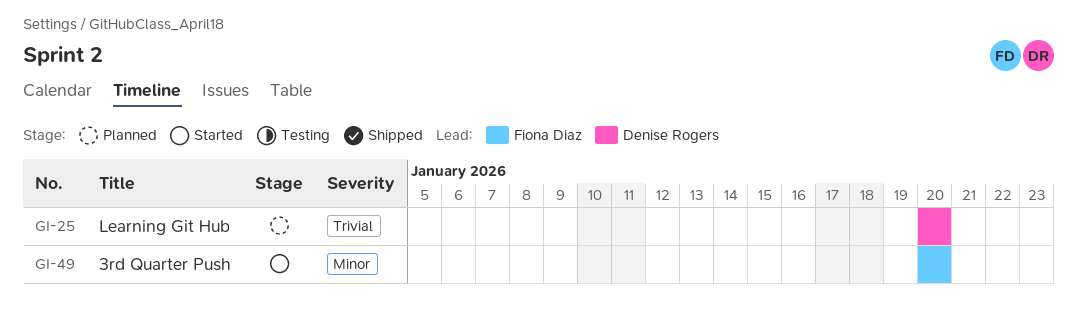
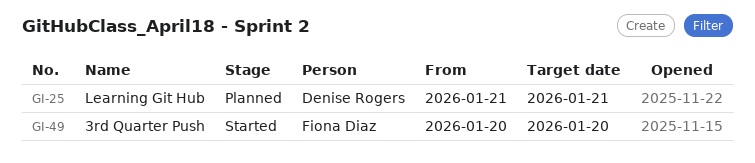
GI-25, start: Jan 20 -> Jan 21
GI-25, due: Jan 20 -> Jan 21

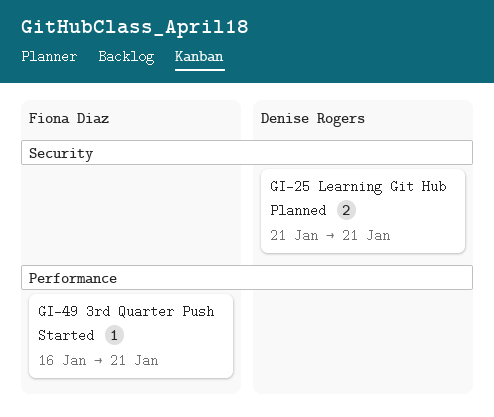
GI-49, start: Jan 20 -> Jan 16
GI-49, due: Jan 20 -> Jan 21

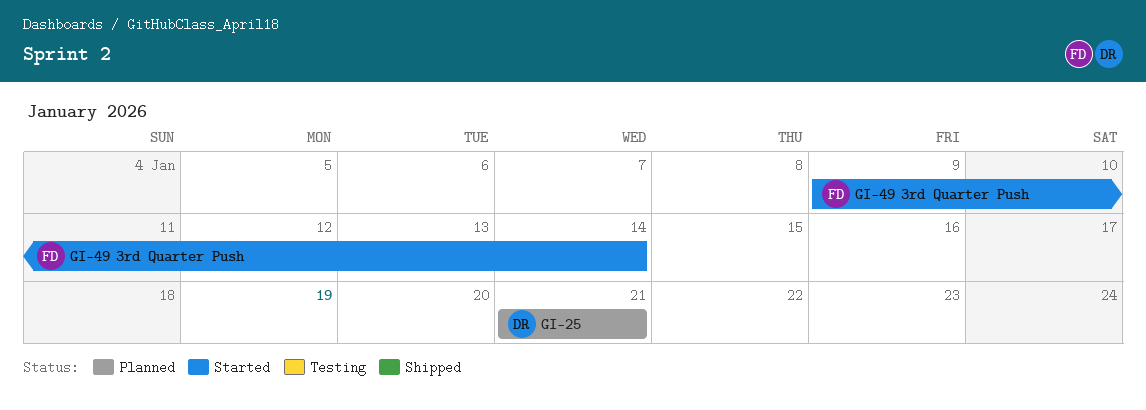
GI-49, start: Jan 16 -> Jan 9
GI-49, due: Jan 21 -> Jan 14

